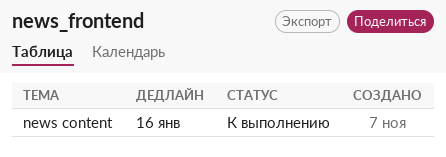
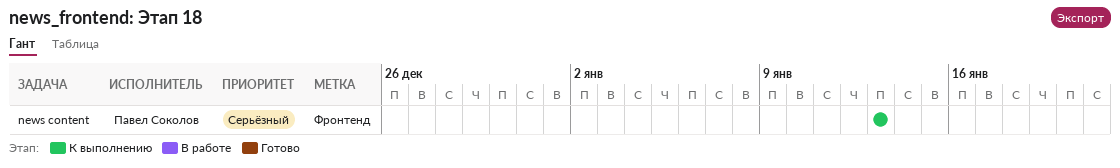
news content, due: Jan 16 -> Jan 13

